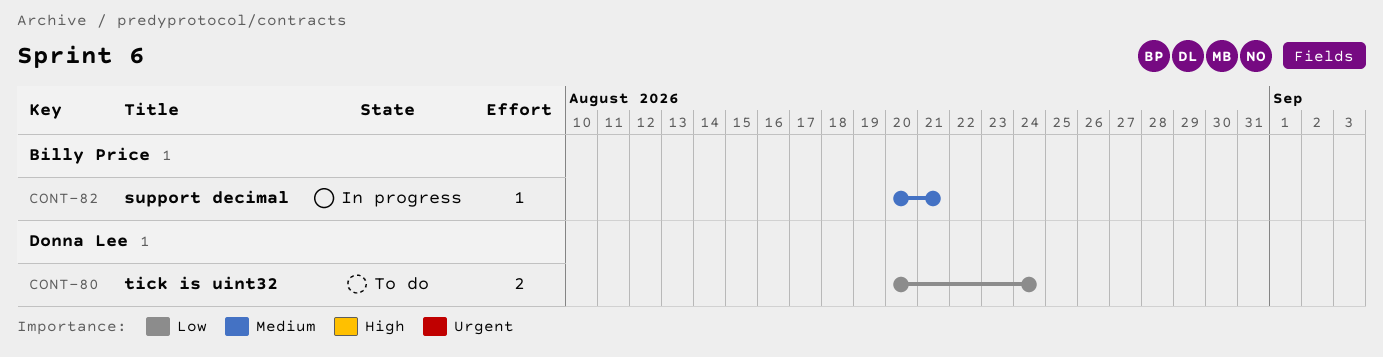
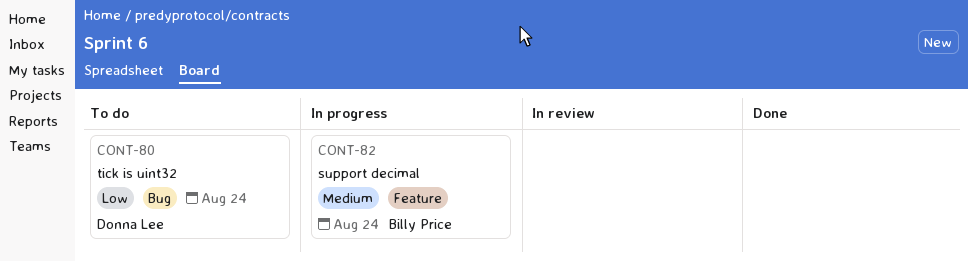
CONT-82, due: Aug 21 -> Aug 24

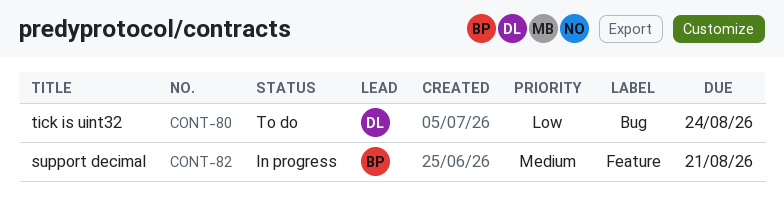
CONT-82, due: Aug 24 -> Aug 21

